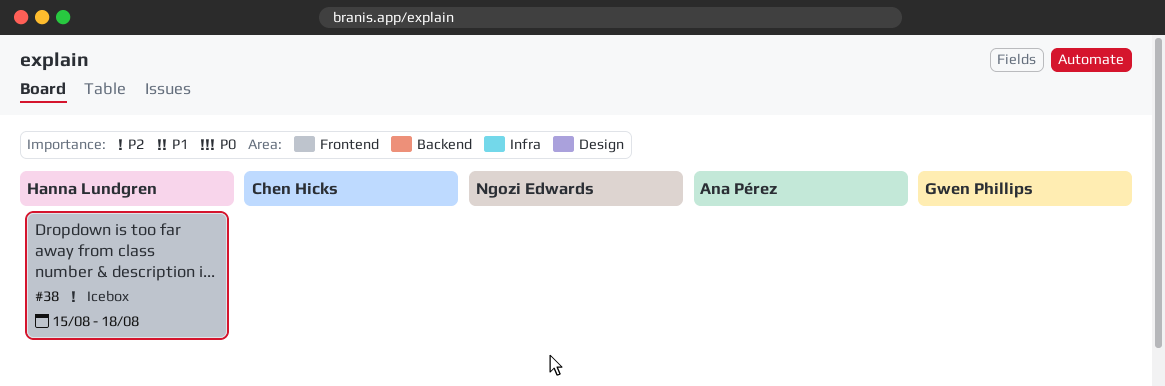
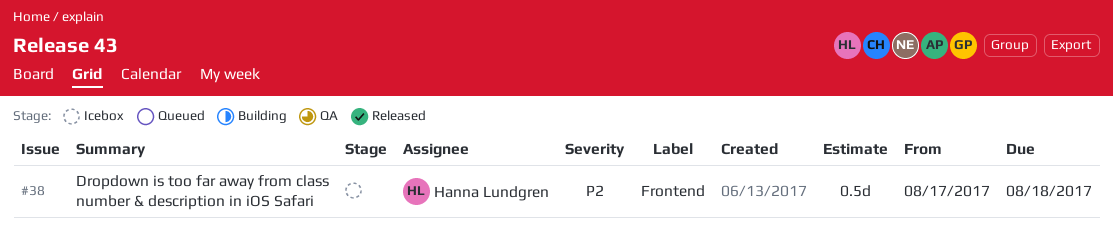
#38, start: Aug 15 -> Aug 17

